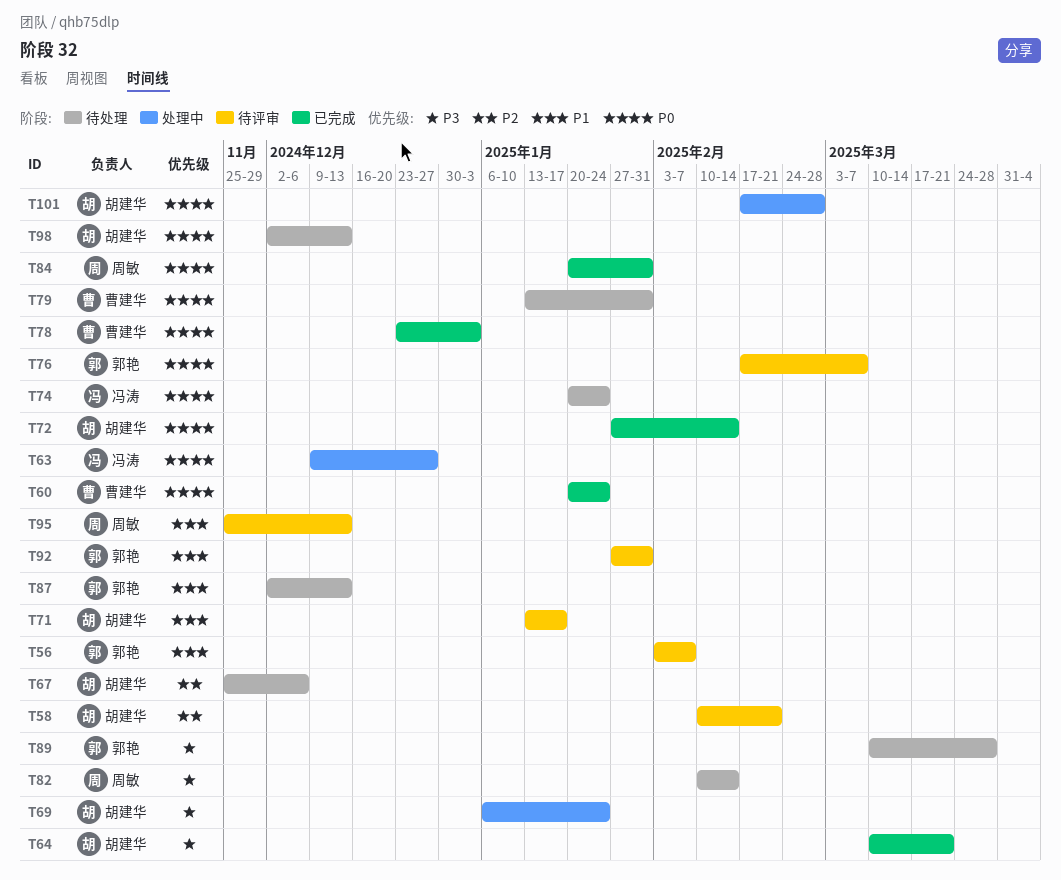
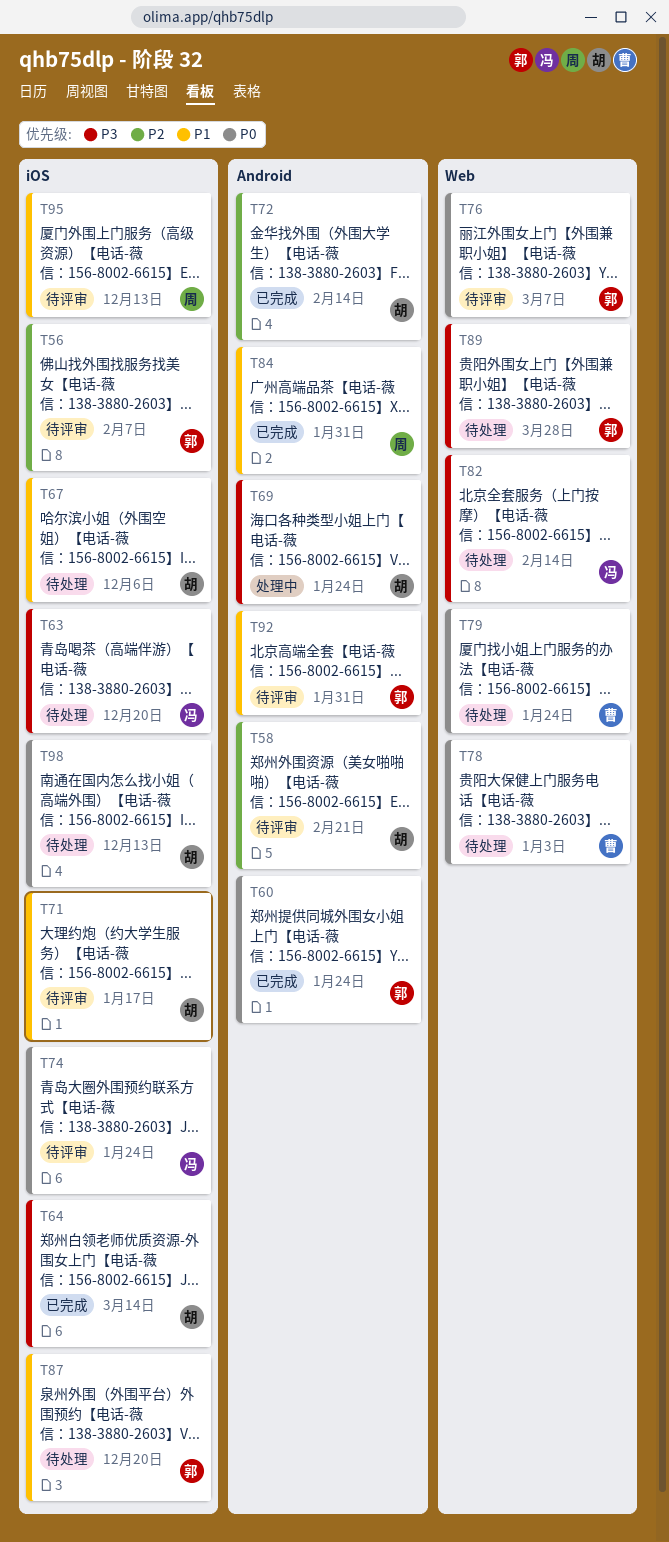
T56, priority: P1 -> P2
T60, owner: 曹建华 -> 郭艳
T63, status: 处理中 -> 待处理
T63, priority: P0 -> P3
T63, due: Dec 27 -> Dec 20
T64, due: Mar 21 -> Mar 14
T67, priority: P2 -> P1
T72, priority: P0 -> P2
T74, status: 待处理 -> 待评审
T78, status: 已完成 -> 待处理
T79, due: Jan 31 -> Jan 24
T82, owner: 周敏 -> 冯涛
T84, priority: P0 -> P1
T87, due: Dec 13 -> Dec 20
T101: present -> none

